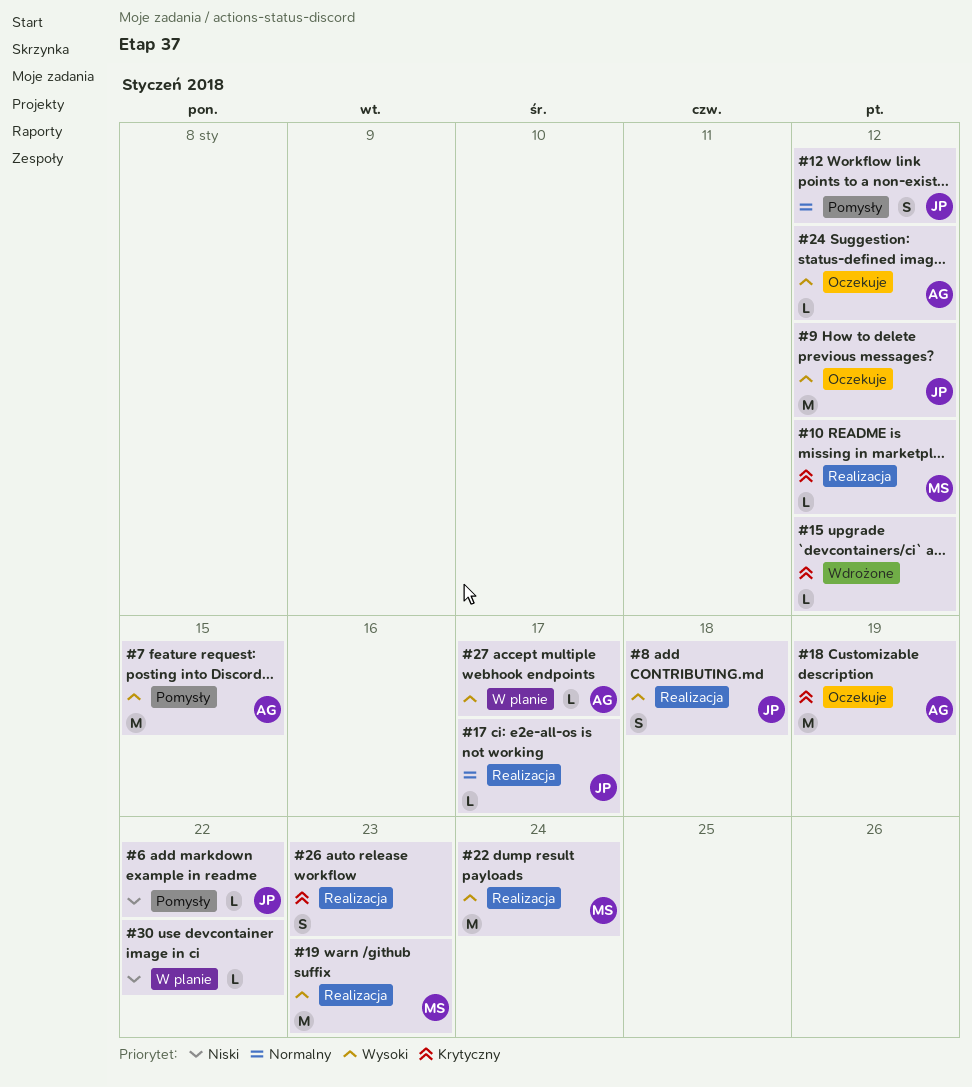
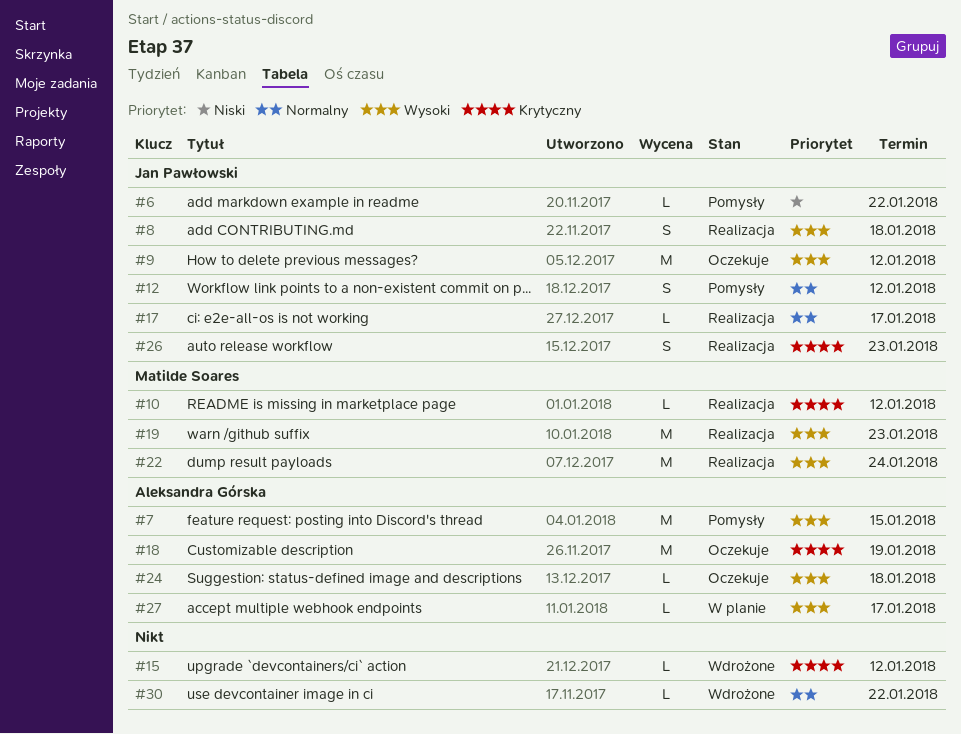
#24, due: Jan 12 -> Jan 18
#26, owner: none -> Jan Pawłowski
#30, status: W planie -> Wdrożone
#30, priority: Niski -> Normalny

